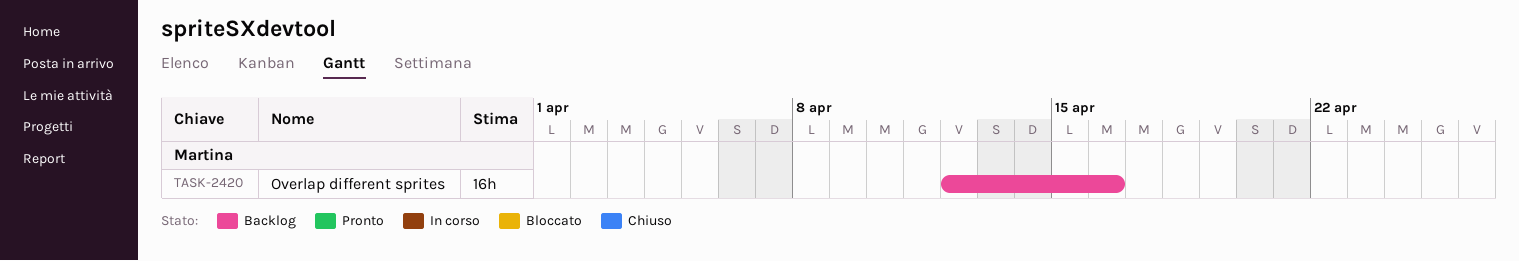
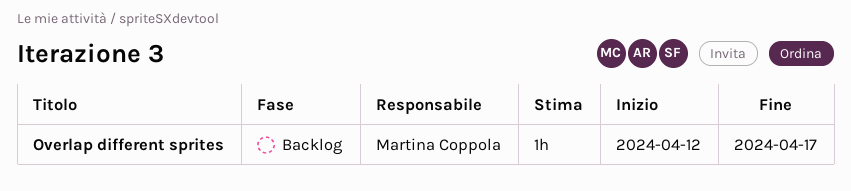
Overlap different sprites, estimate: 16h -> 1h
Overlap different sprites, due: Apr 16 -> Apr 17

